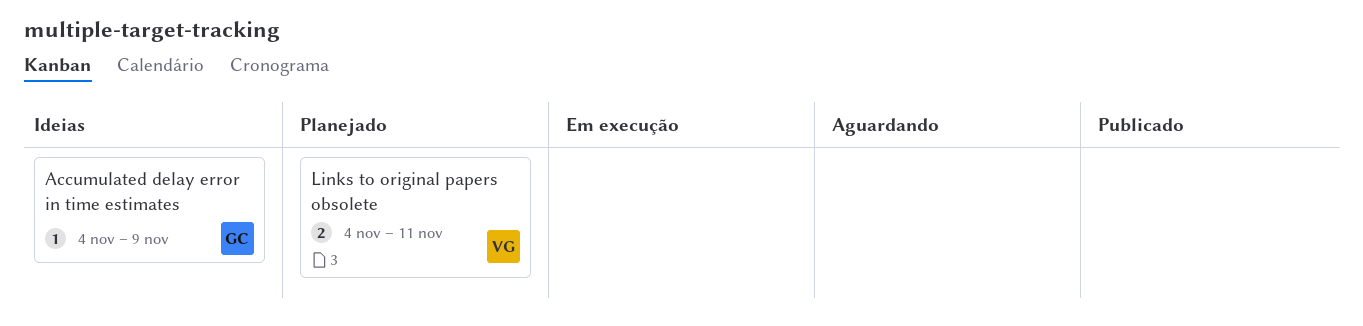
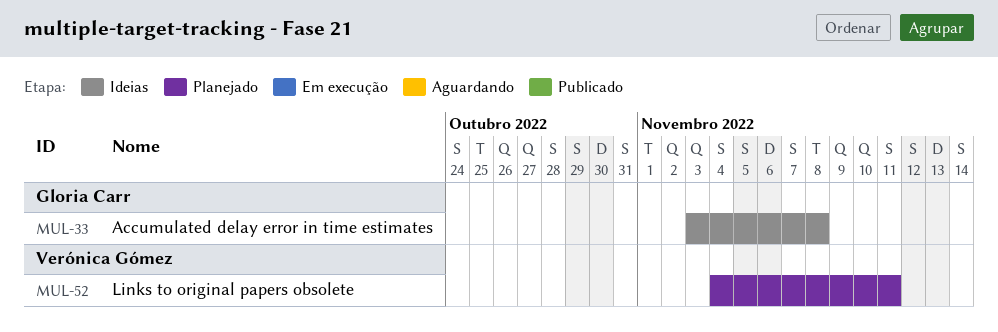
Accumulated delay error in time estimates, start: Nov 4 -> Nov 3
Accumulated delay error in time estimates, due: Nov 9 -> Nov 8

